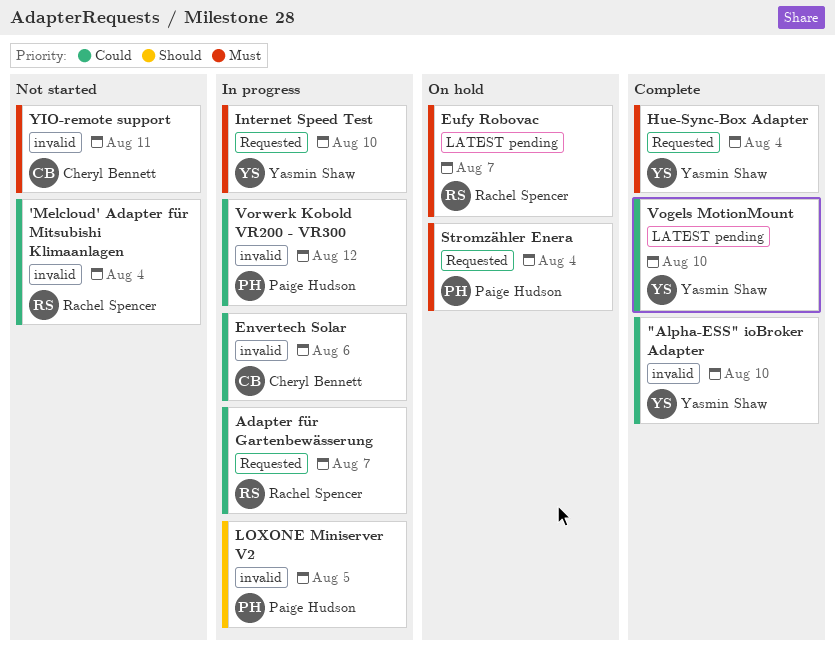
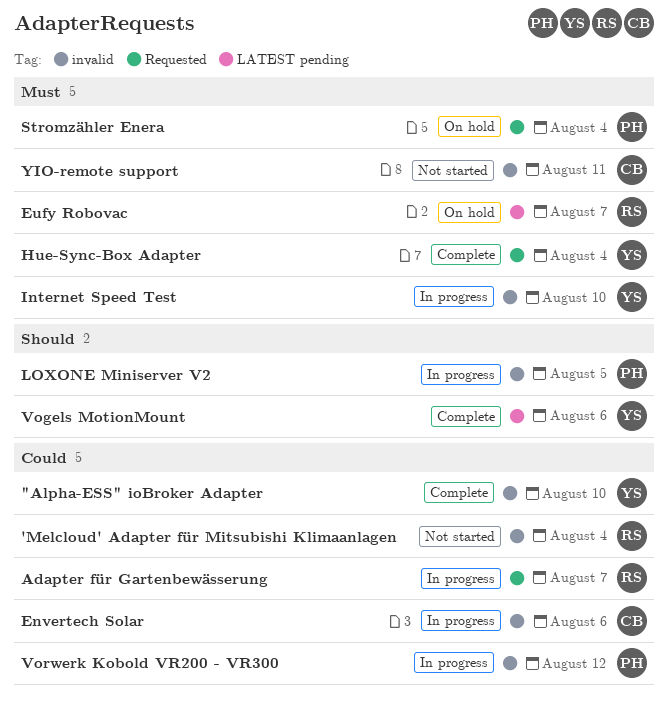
Internet Speed Test, label: Requested -> invalid
Vogels MotionMount, priority: Could -> Should
Vogels MotionMount, due: Aug 10 -> Aug 6

